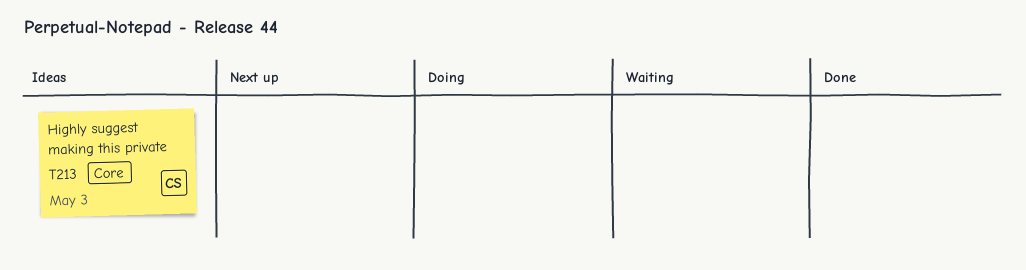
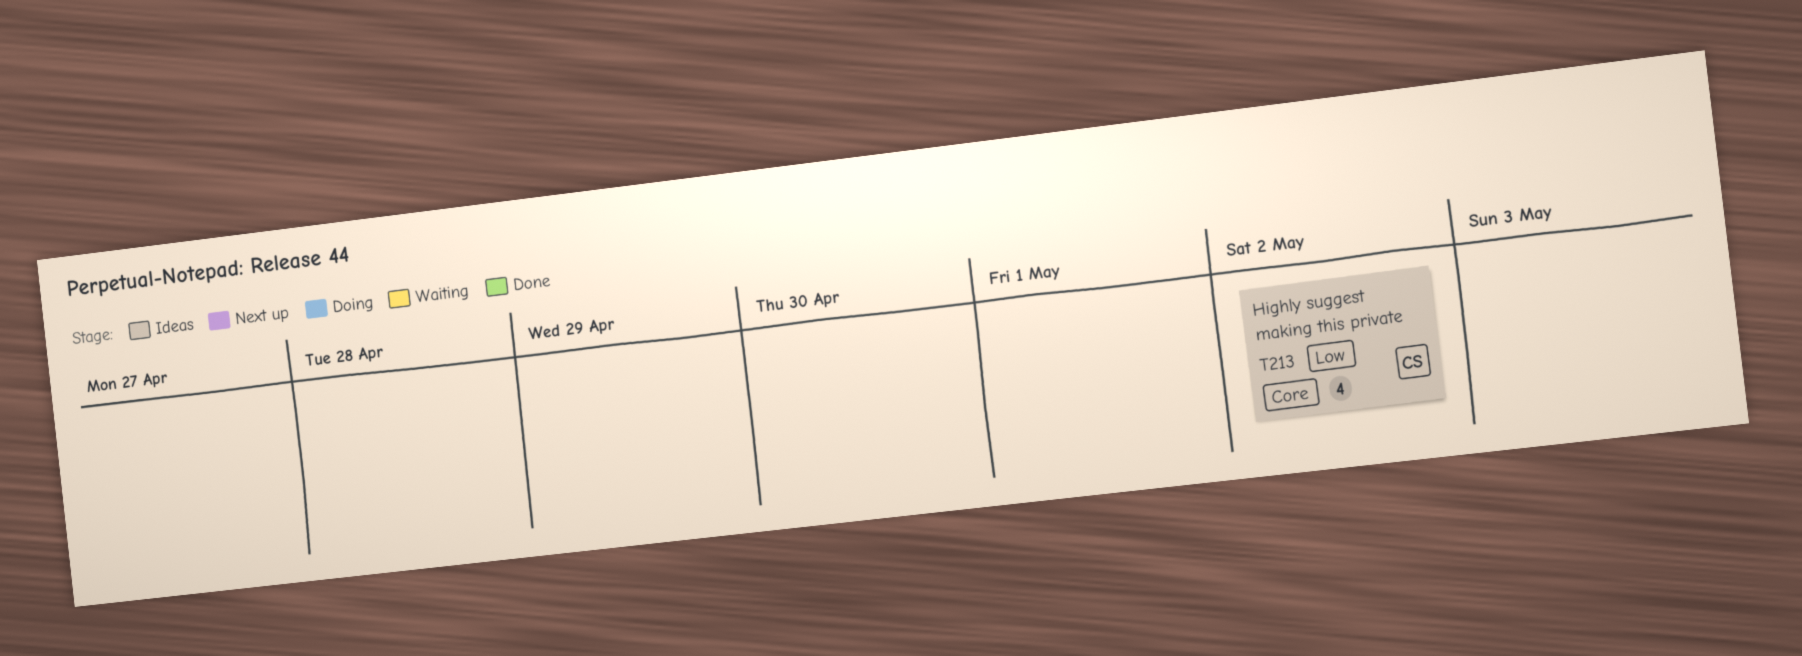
T213, due: May 3 -> May 2

